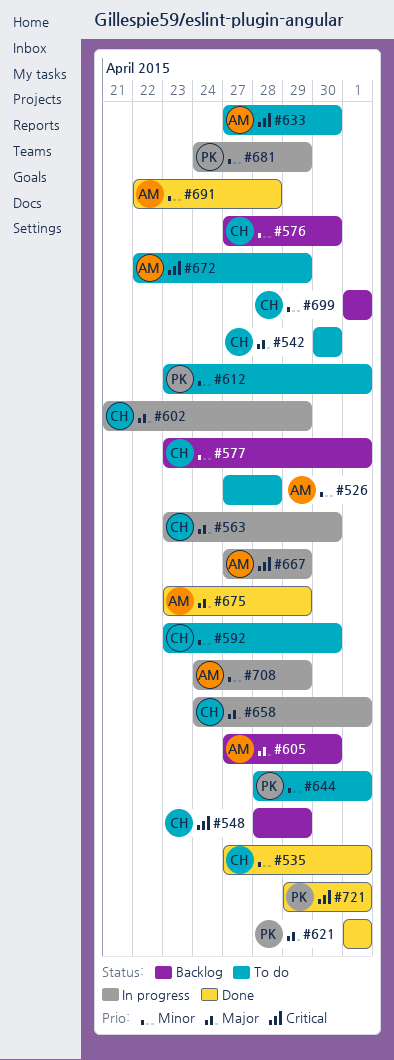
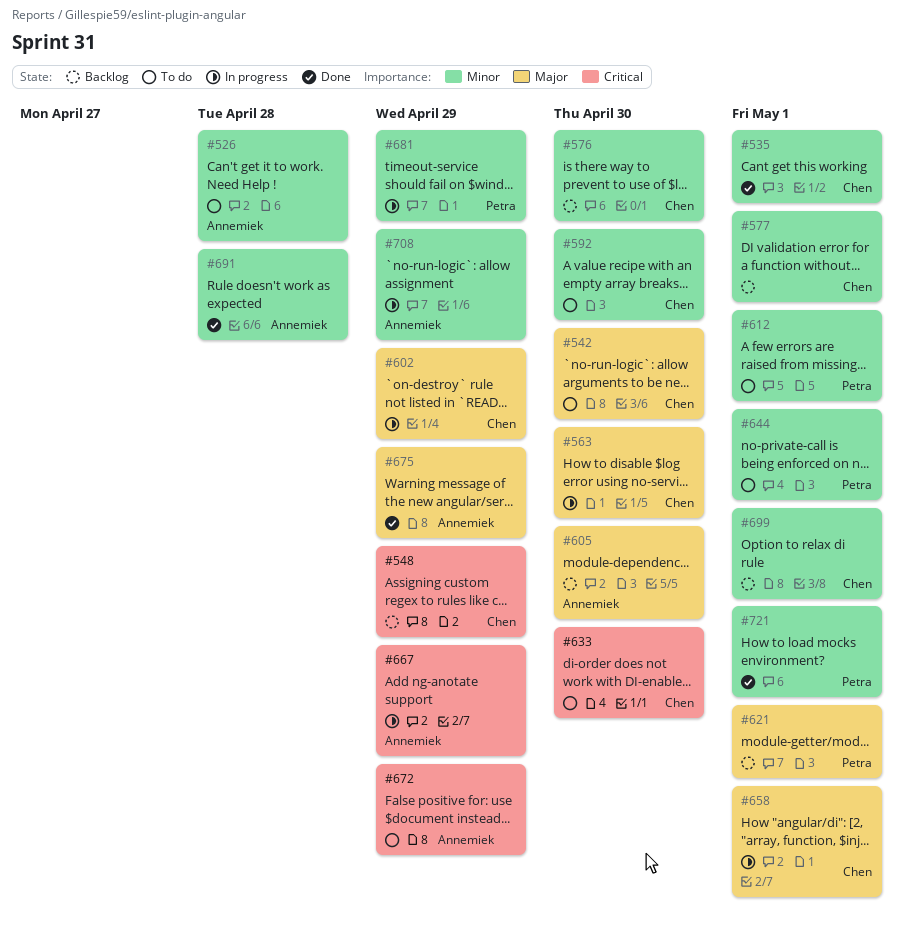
#621, status: Done -> Backlog
#633, owner: Annemiek -> Chen
#721, priority: Critical -> Minor

